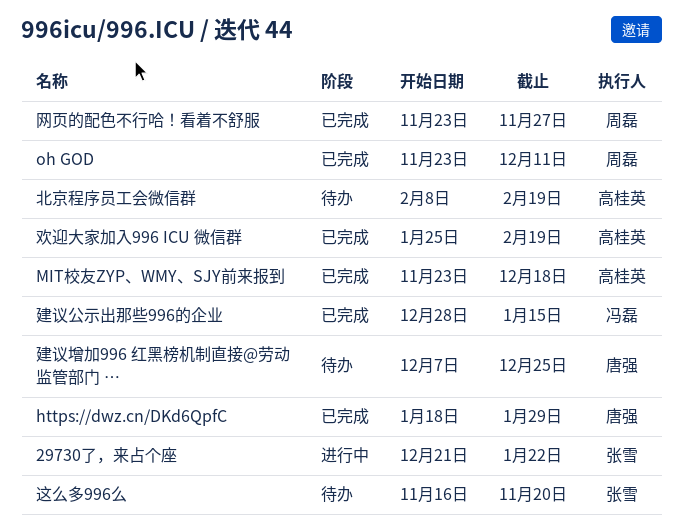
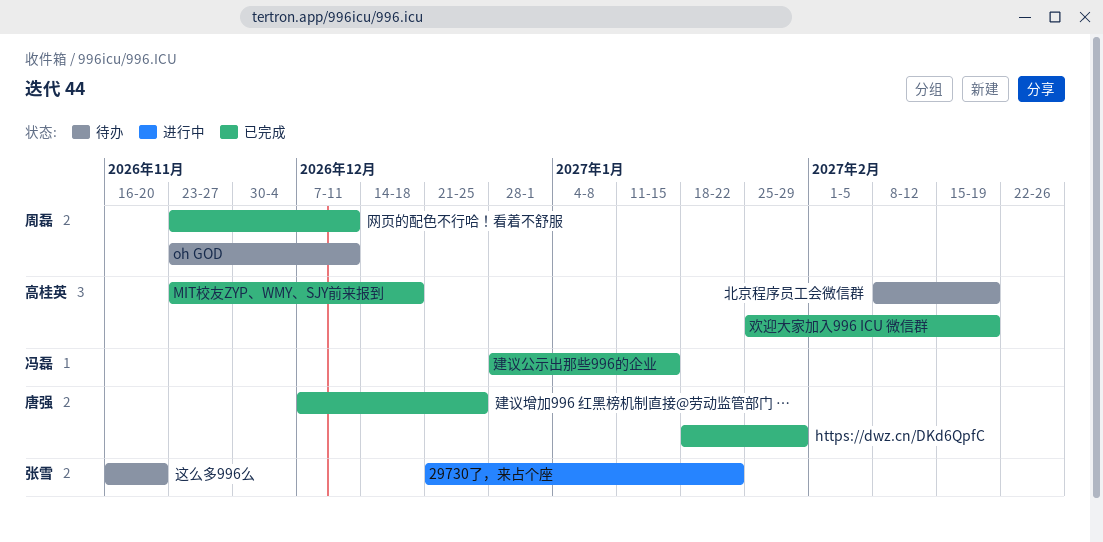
oh GOD, status: 已完成 -> 待办
建议增加996 红黑榜机制直接@劳动监管部门 …, status: 待办 -> 已完成
网页的配色不行哈！看着不舒服, due: Nov 27 -> Dec 11

